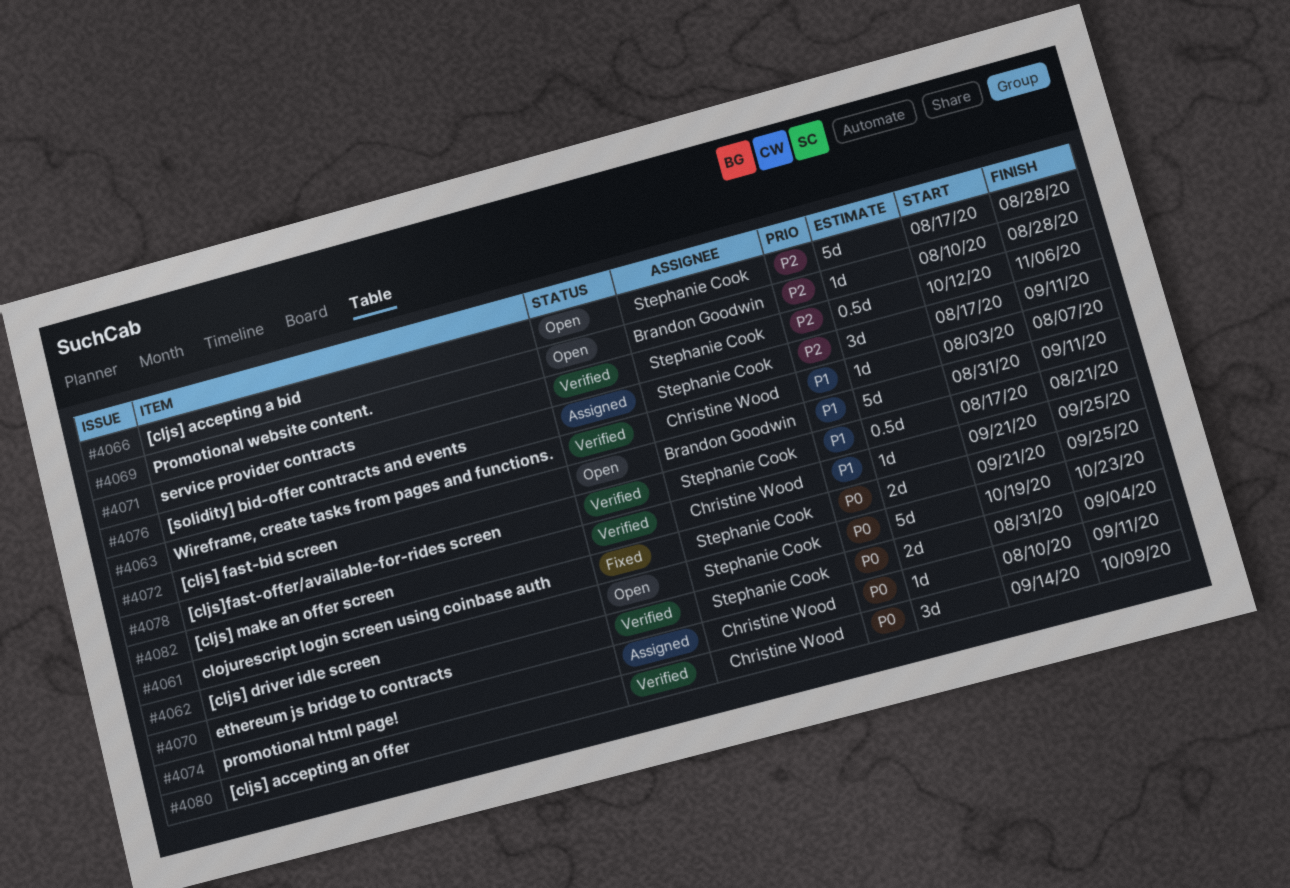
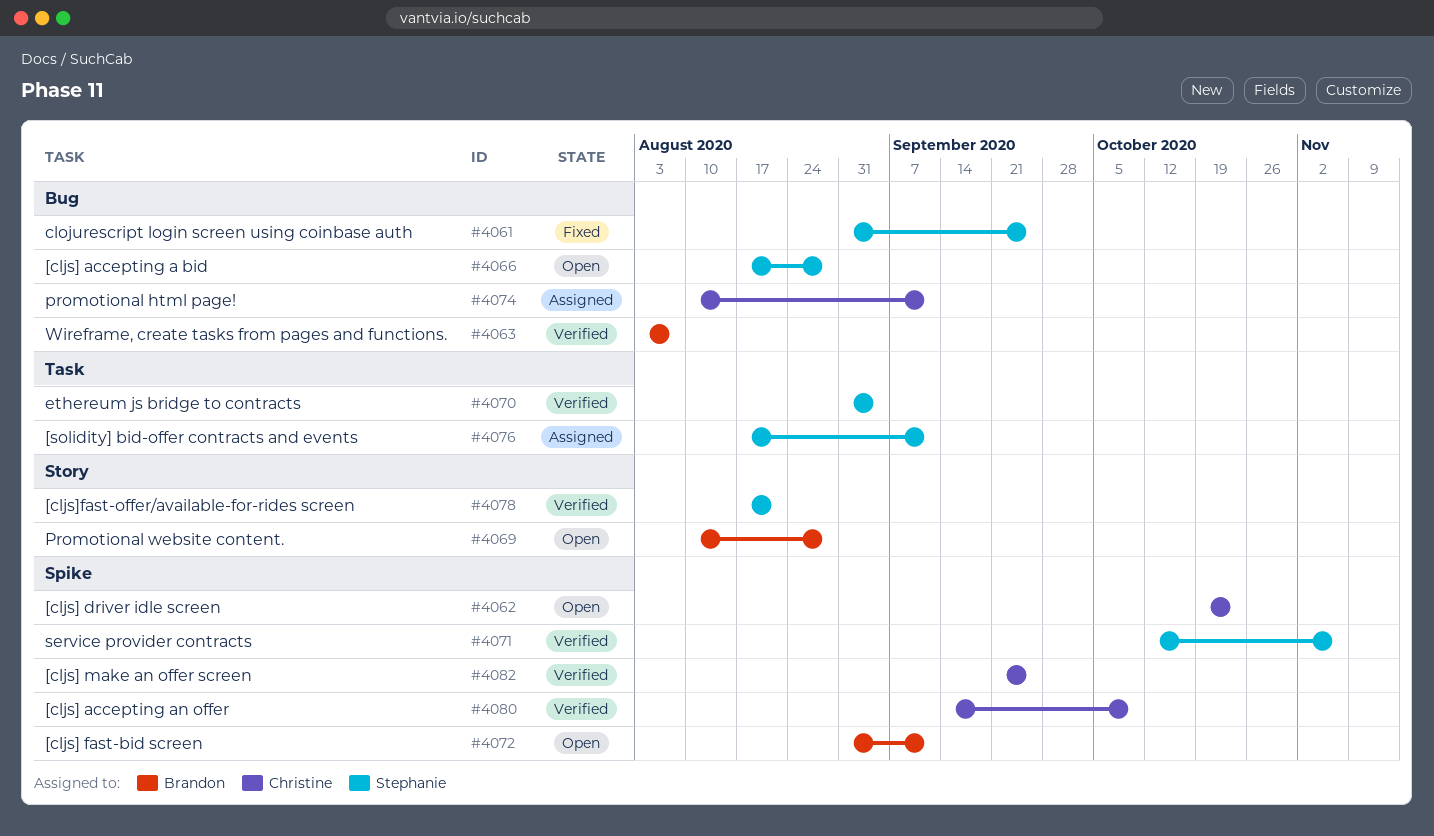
#4061, start: Sep 21 -> Aug 31
#4062, owner: Stephanie Cook -> Christine Wood
#4063, owner: Christine Wood -> Brandon Goodwin

